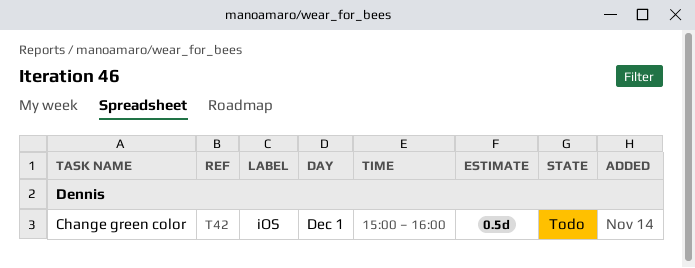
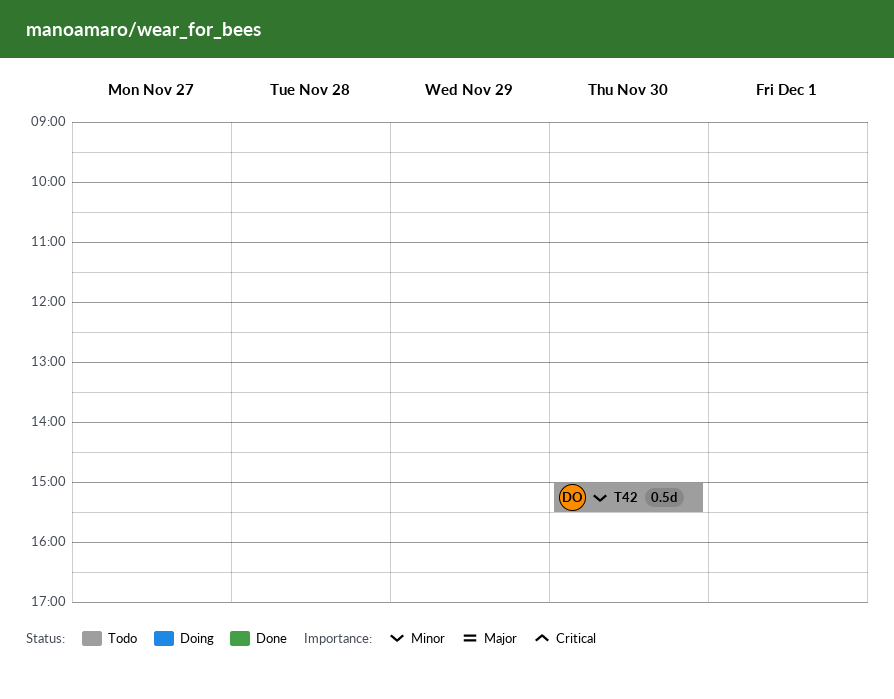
T42, day: Dec 1 -> Nov 30
T42, ends: 16:00 -> 15:30

